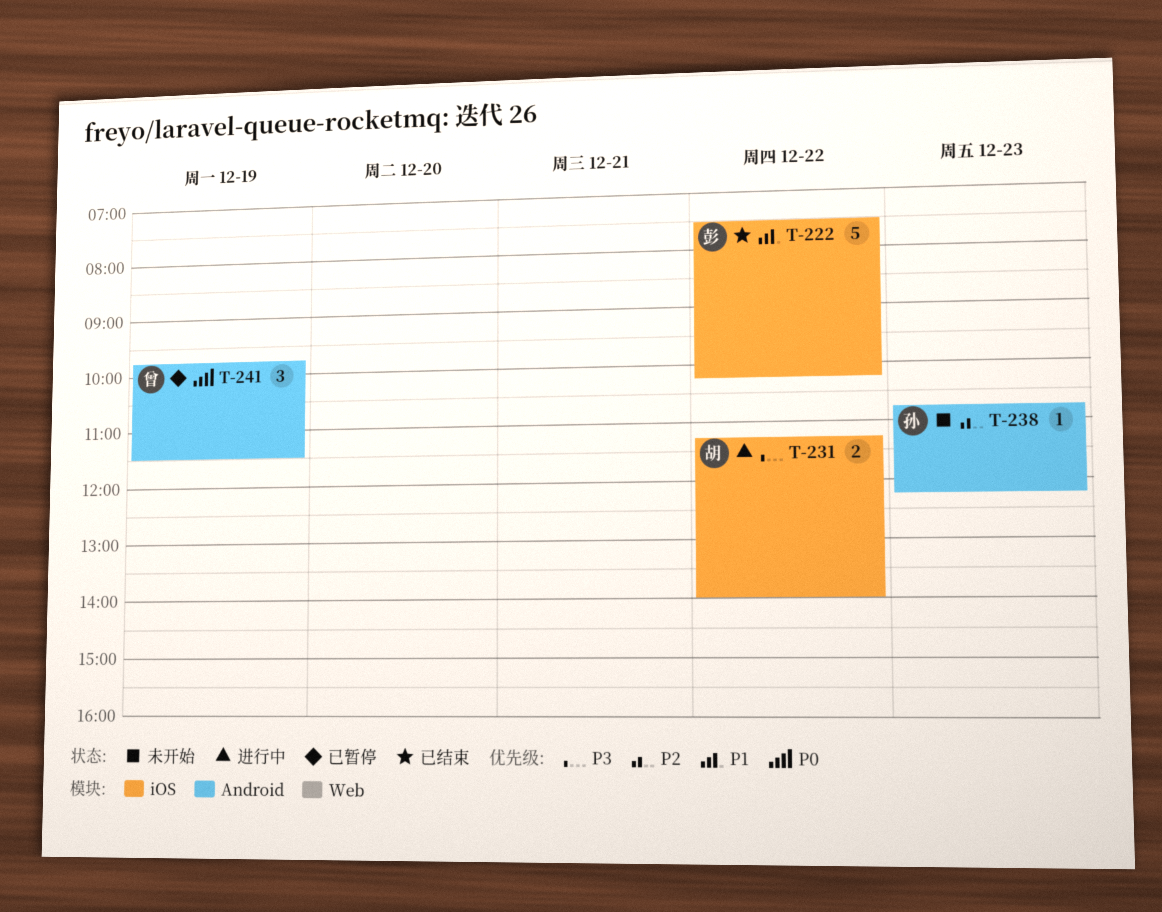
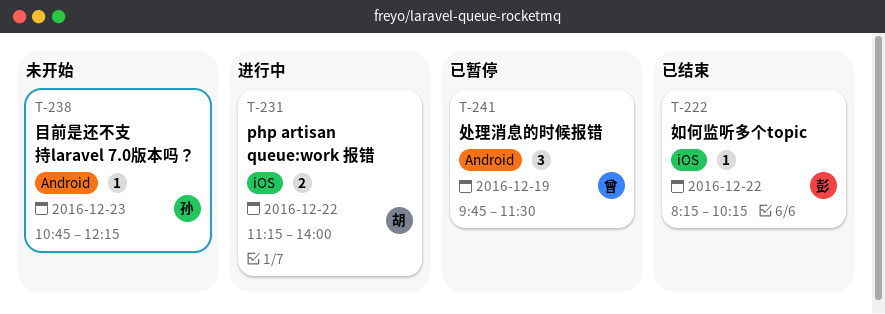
T-222, estimate: 5 -> 1
T-222, begins: 07:30 -> 08:15

